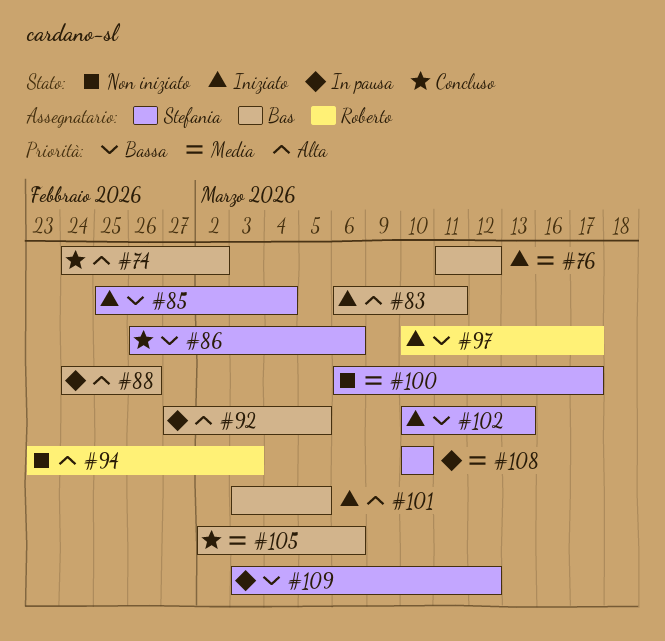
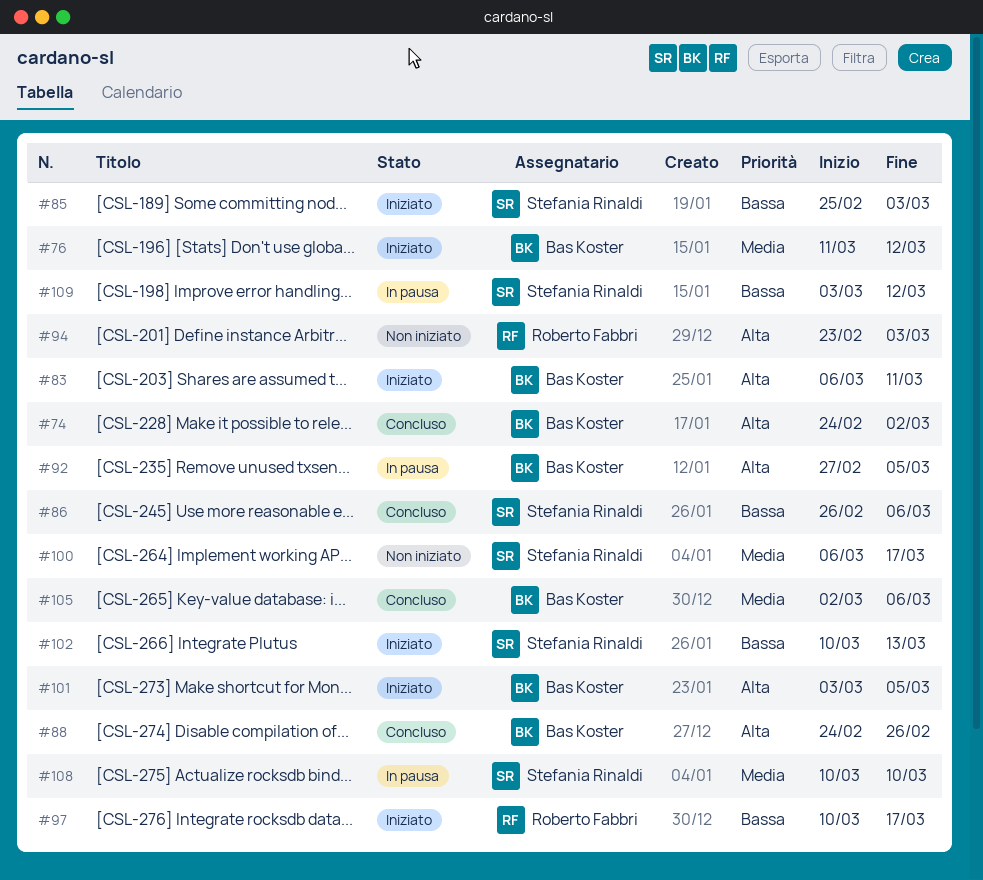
#85, due: Mar 4 -> Mar 3
#88, status: In pausa -> Concluso

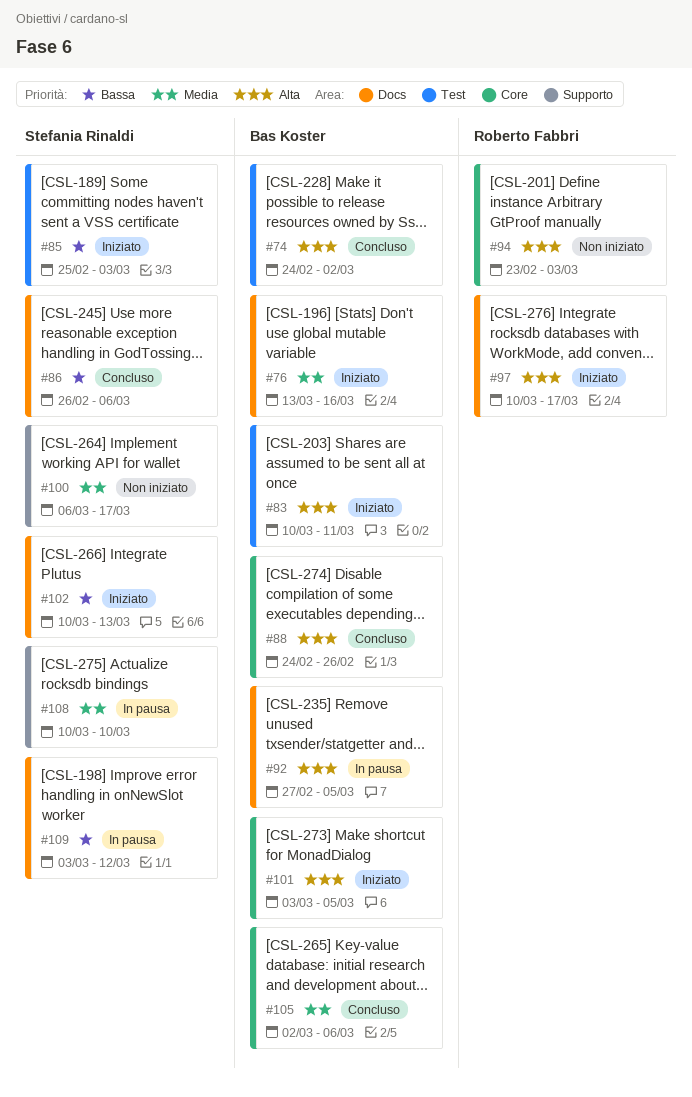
#76, start: Mar 11 -> Mar 13
#76, due: Mar 12 -> Mar 16
#83, start: Mar 6 -> Mar 10
#97, priority: Bassa -> Alta

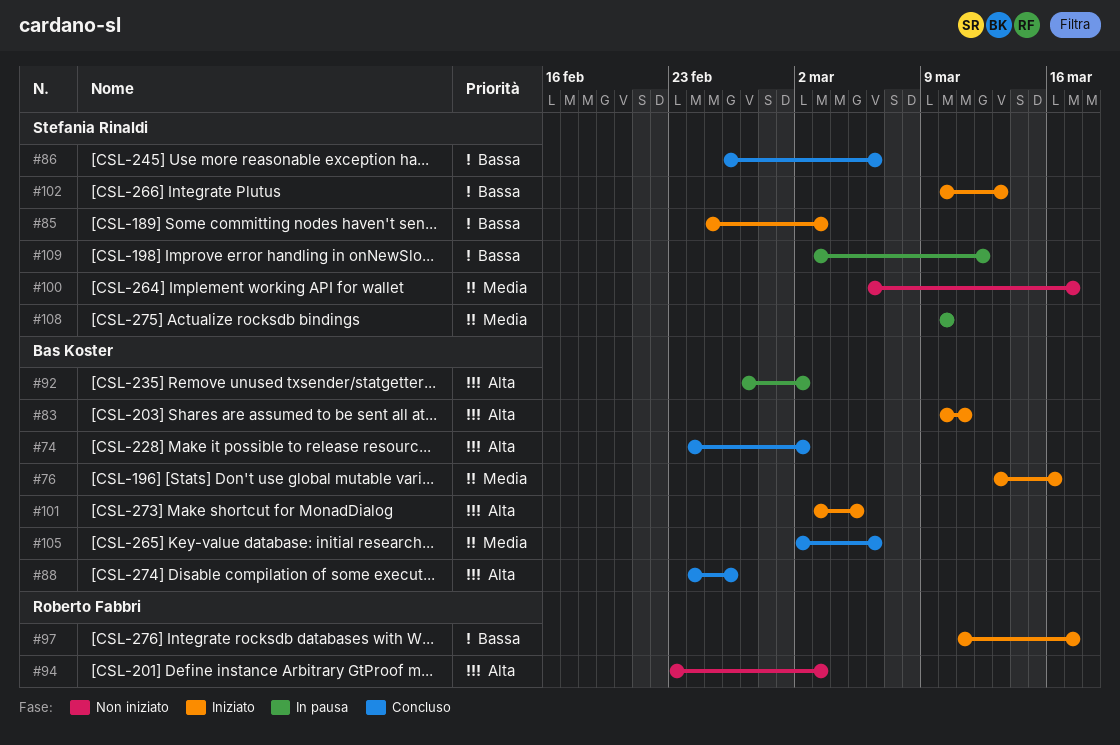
#92, due: Mar 5 -> Mar 2
#97, priority: Alta -> Bassa
#97, start: Mar 10 -> Mar 11

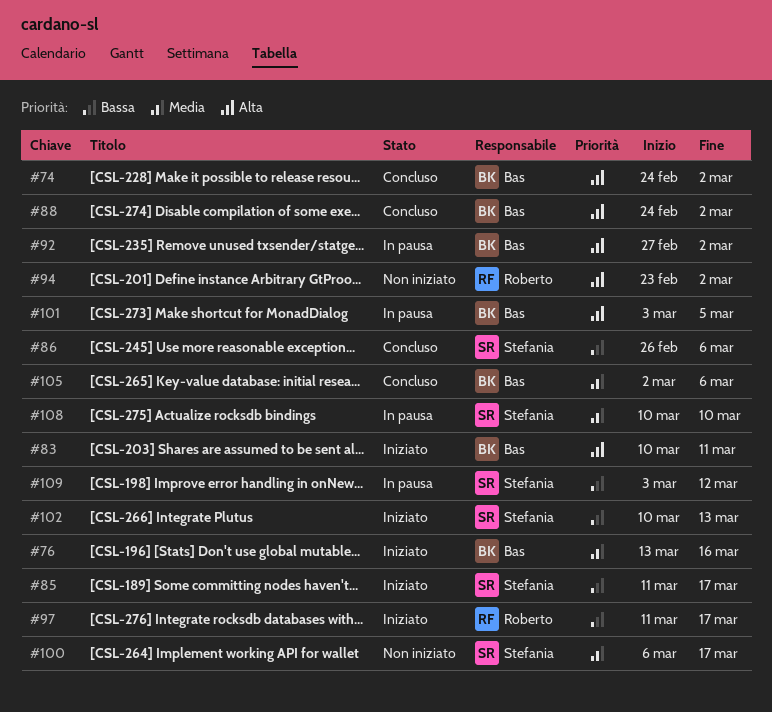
#85, start: Feb 25 -> Mar 11
#85, due: Mar 3 -> Mar 17
#88, due: Feb 26 -> Mar 2
#94, due: Mar 3 -> Mar 2
#101, status: Iniziato -> In pausa

